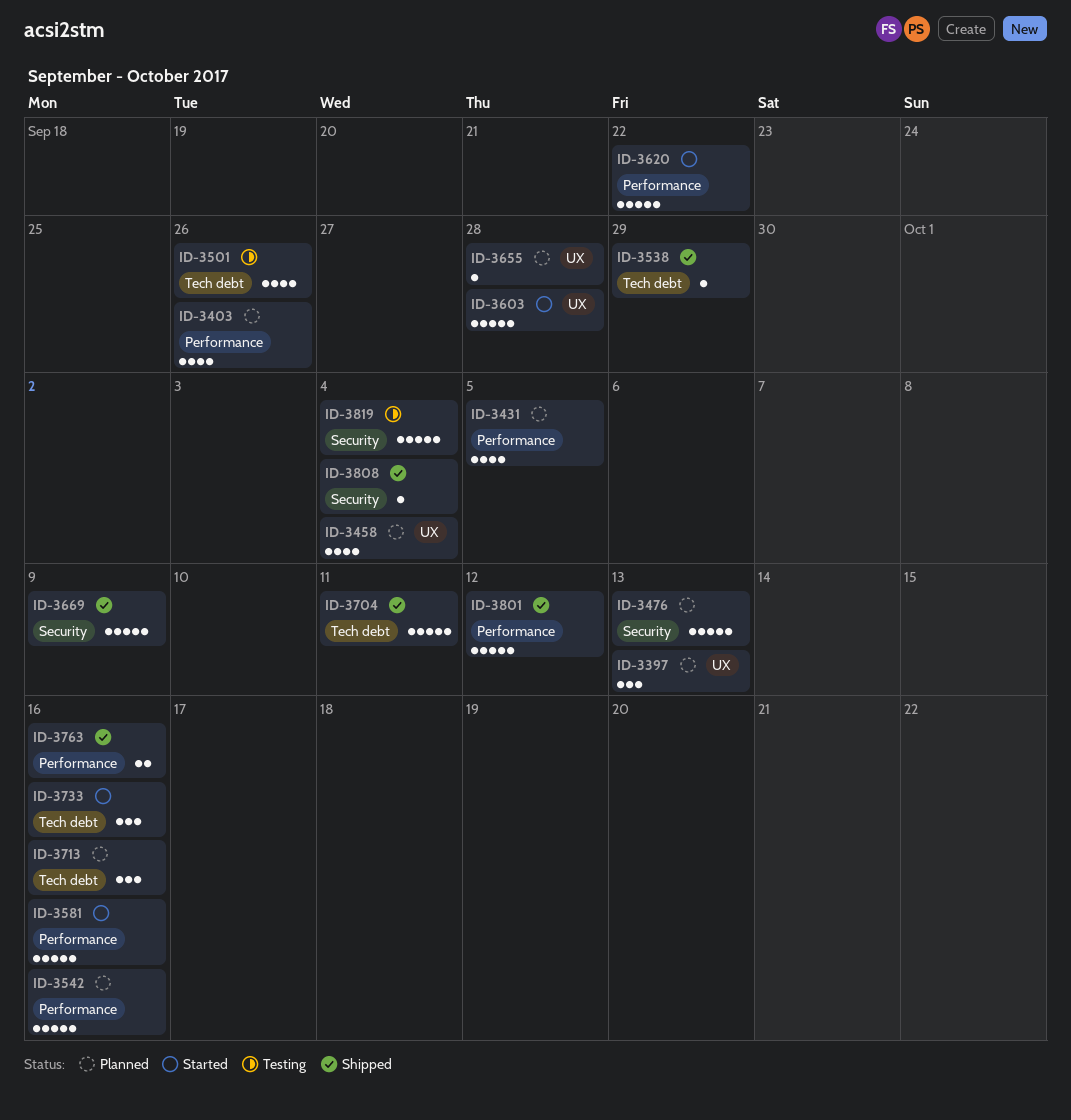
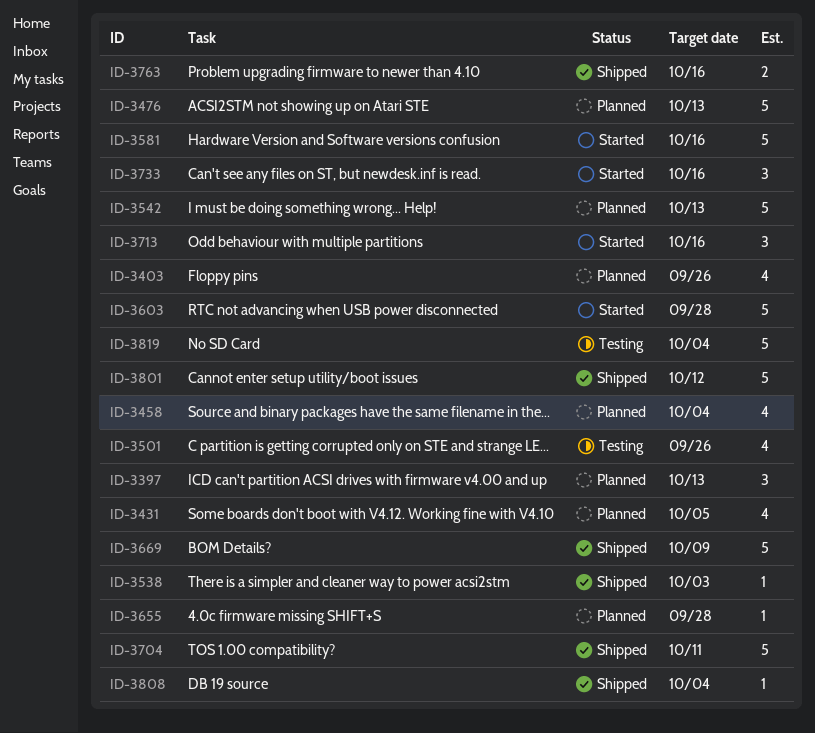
ID-3538, due: Sep 29 -> Oct 3
ID-3542, due: Oct 16 -> Oct 13
ID-3620: present -> none
ID-3713, status: Planned -> Started

